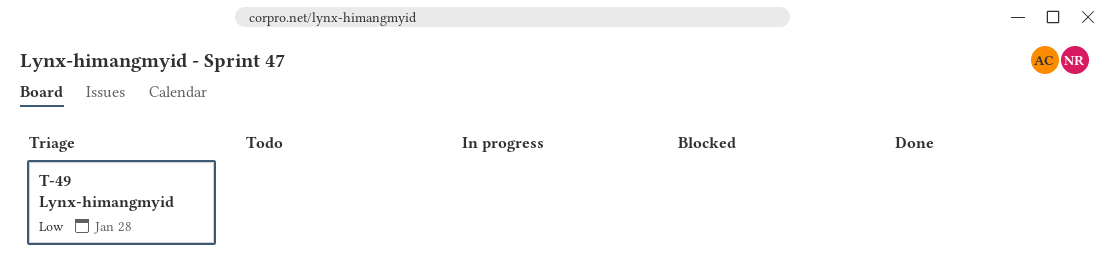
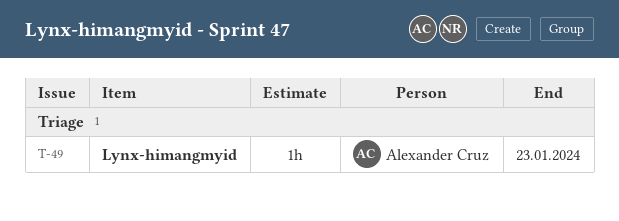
T-49, due: Jan 28 -> Jan 23

